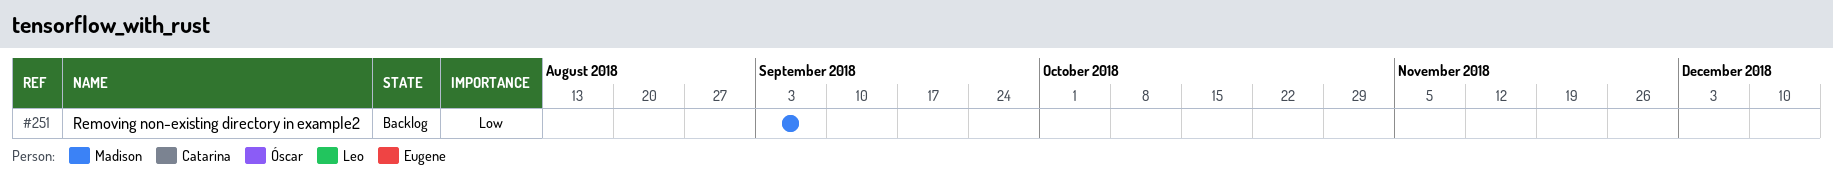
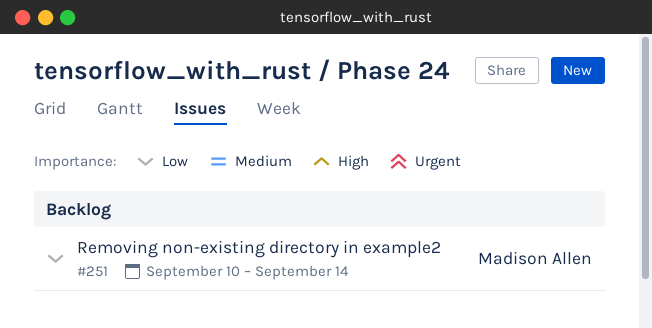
#251, start: Sep 3 -> Sep 10
#251, due: Sep 7 -> Sep 14

